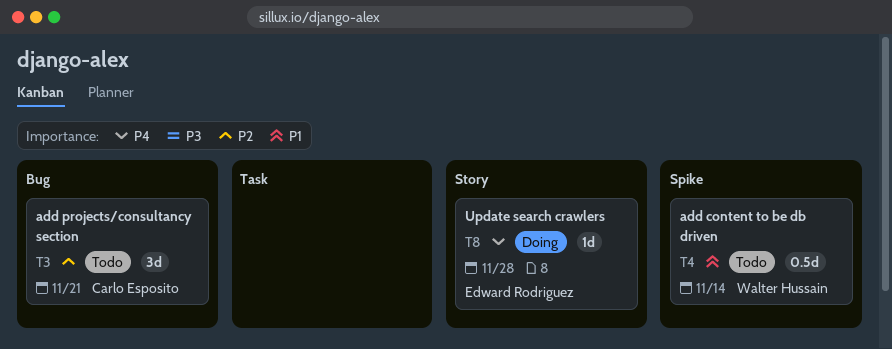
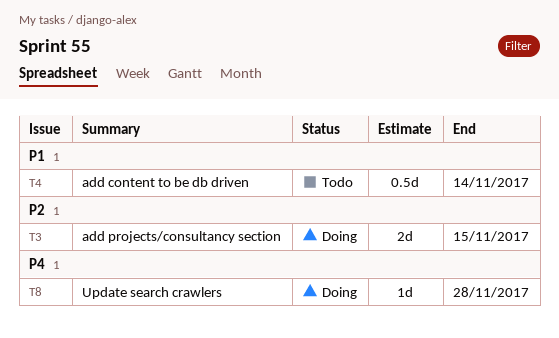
T3, status: Todo -> Doing
T3, estimate: 3d -> 2d
T3, due: Nov 21 -> Nov 15

